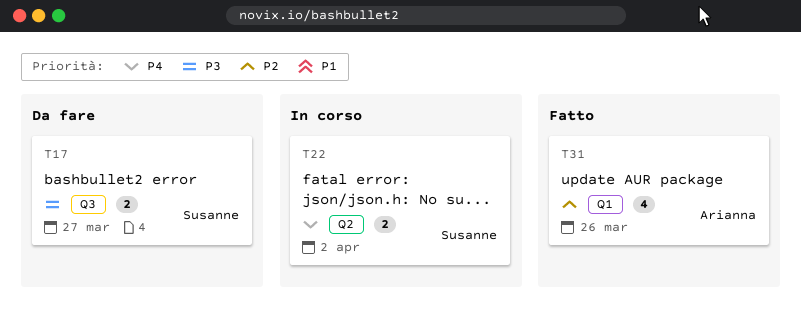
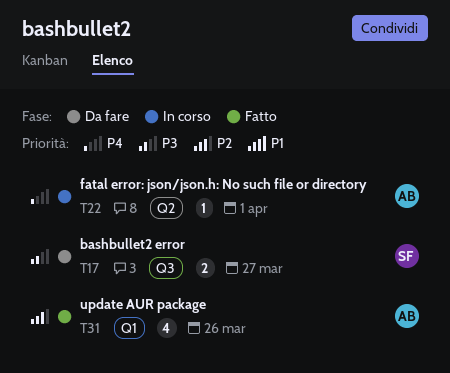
T22, owner: Susanne -> Arianna
T22, estimate: 2 -> 1
T22, due: Apr 2 -> Apr 1

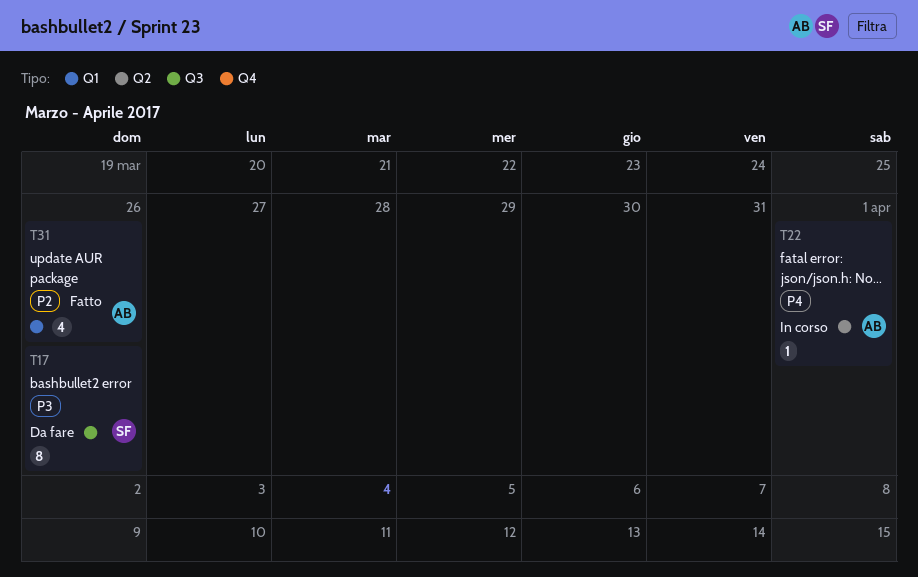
T17, estimate: 2 -> 8
T17, due: Mar 27 -> Mar 26

